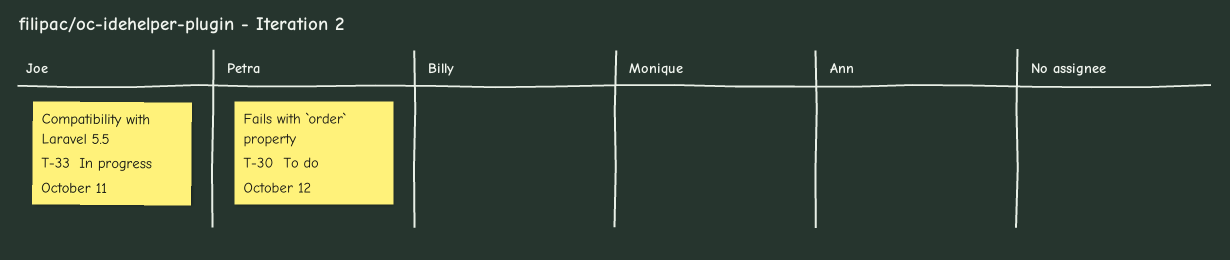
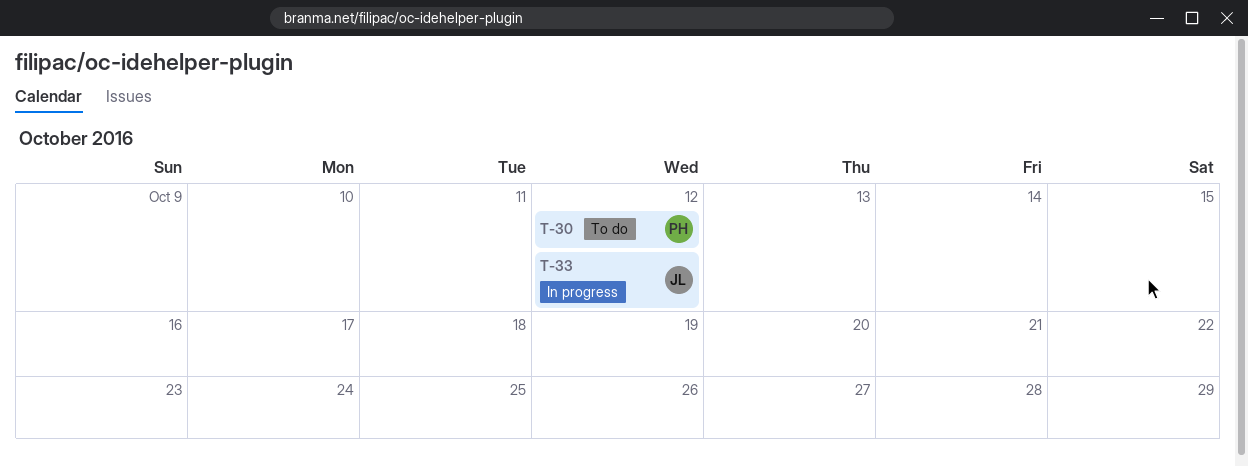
T-33, due: Oct 11 -> Oct 12

